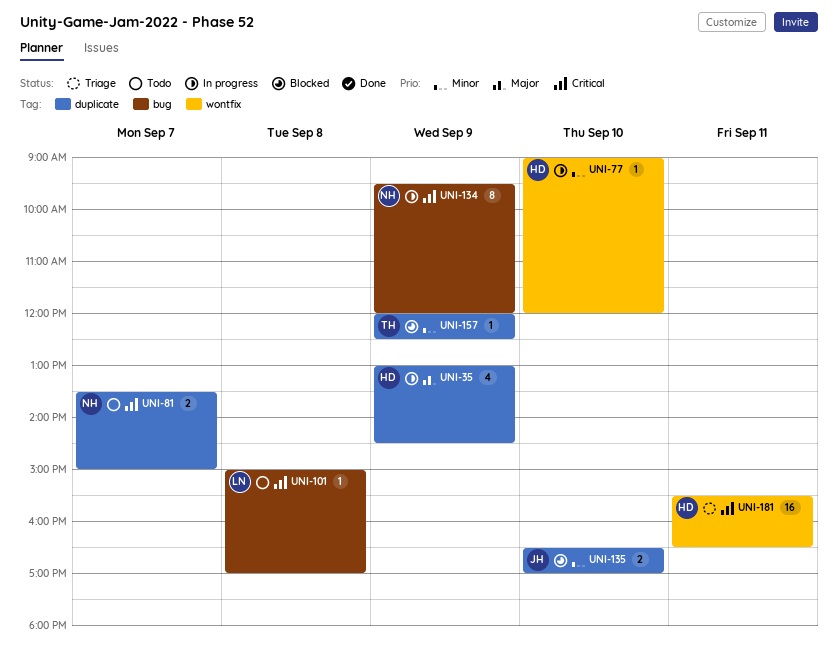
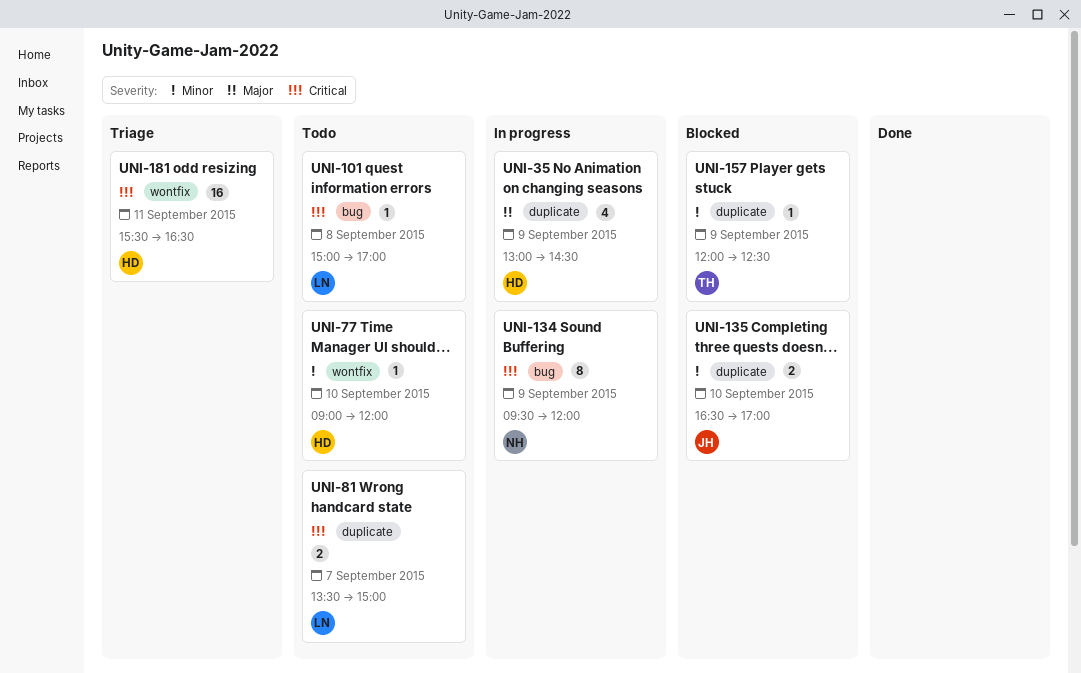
UNI-77, status: In progress -> Todo
UNI-81, owner: NH -> LN

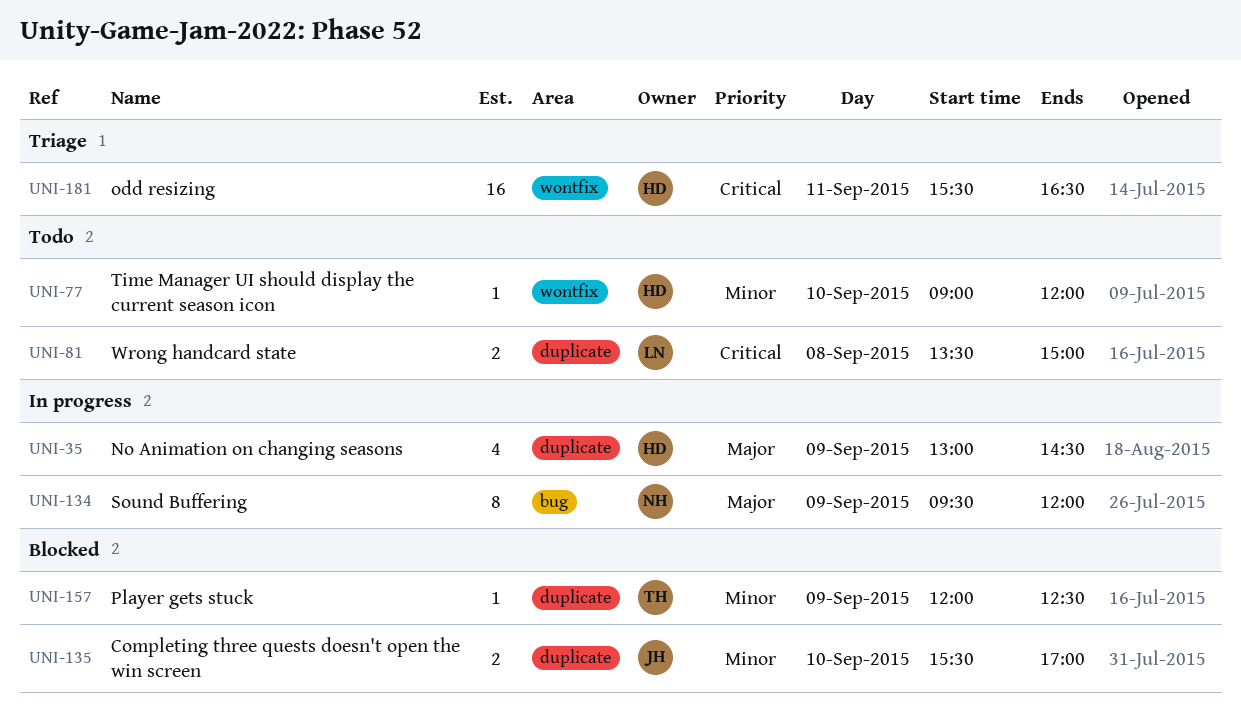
UNI-81, day: Sep 7 -> Sep 8
UNI-101: present -> none
UNI-134, priority: Critical -> Major
UNI-135, begins: 16:30 -> 15:30

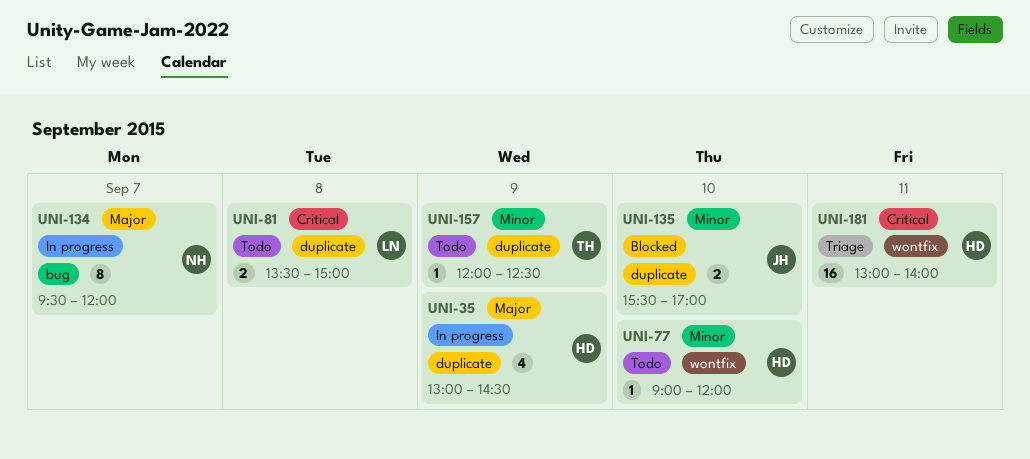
UNI-134, day: Sep 9 -> Sep 7
UNI-157, status: Blocked -> Todo
UNI-181, begins: 15:30 -> 13:00
UNI-181, ends: 16:30 -> 14:00

